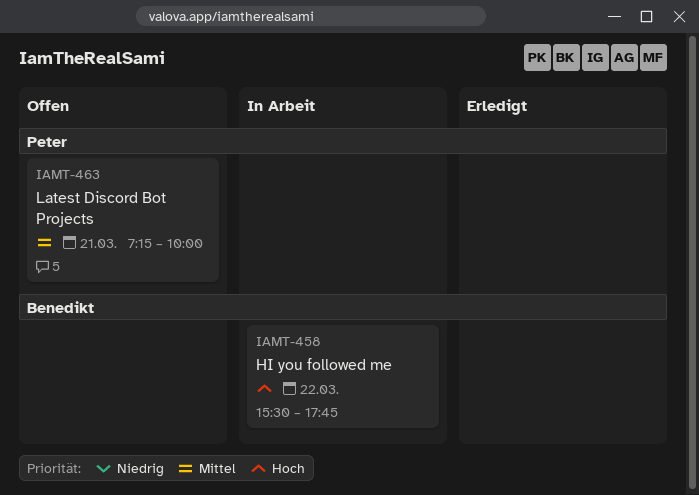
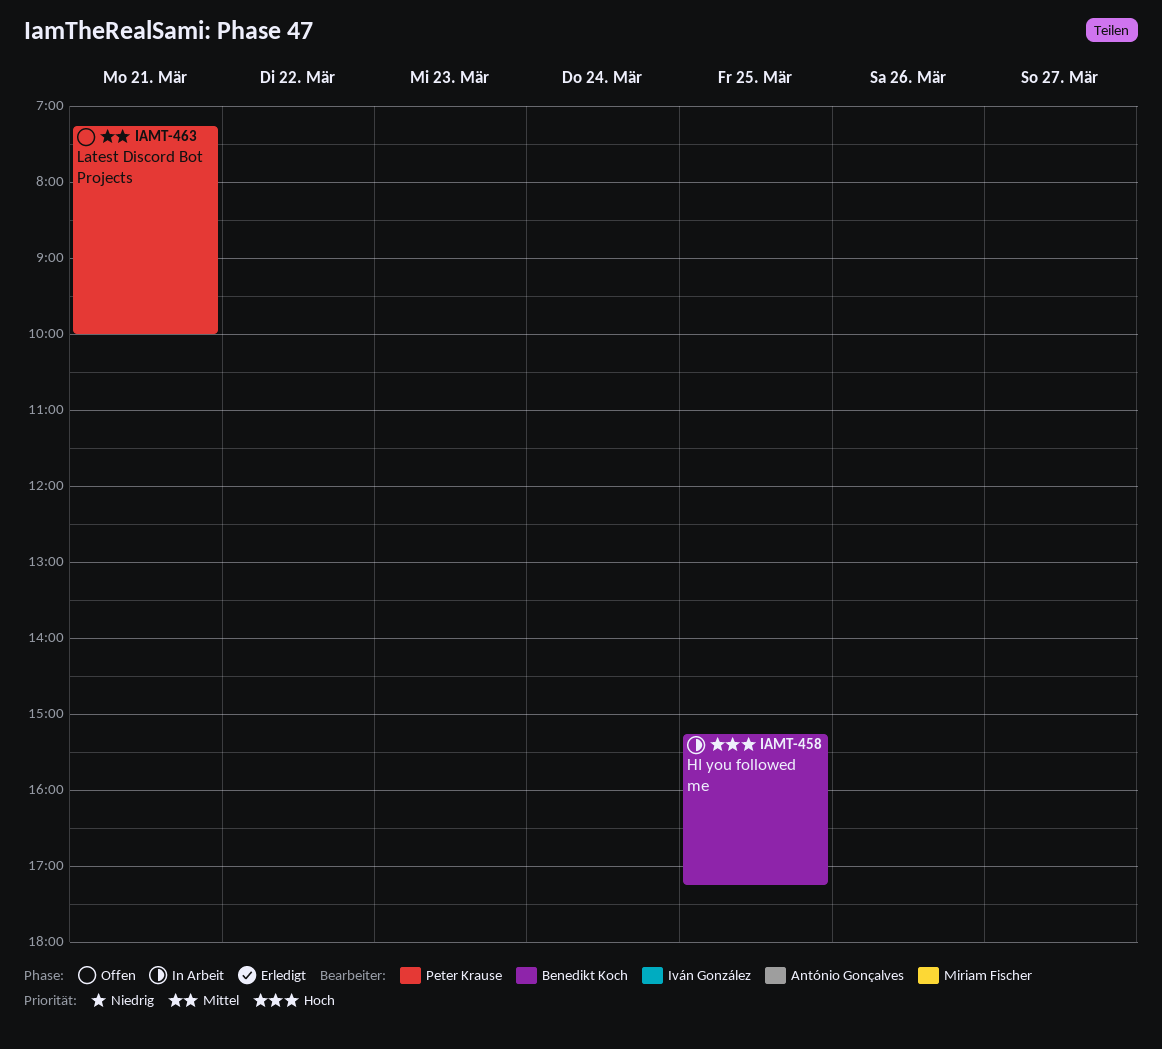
IAMT-458, day: Mar 22 -> Mar 25
IAMT-458, begins: 15:30 -> 15:15
IAMT-458, ends: 17:45 -> 17:15

